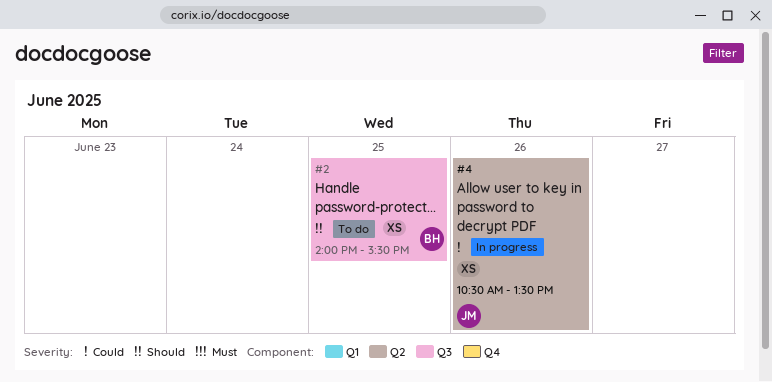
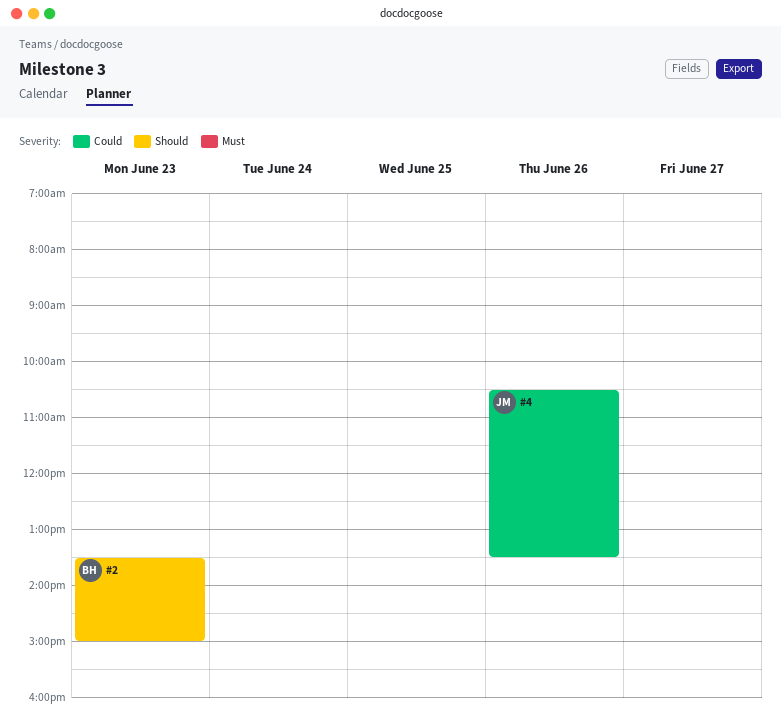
#2, day: Jun 25 -> Jun 23
#2, begins: 14:00 -> 13:30
#2, ends: 15:30 -> 15:00

